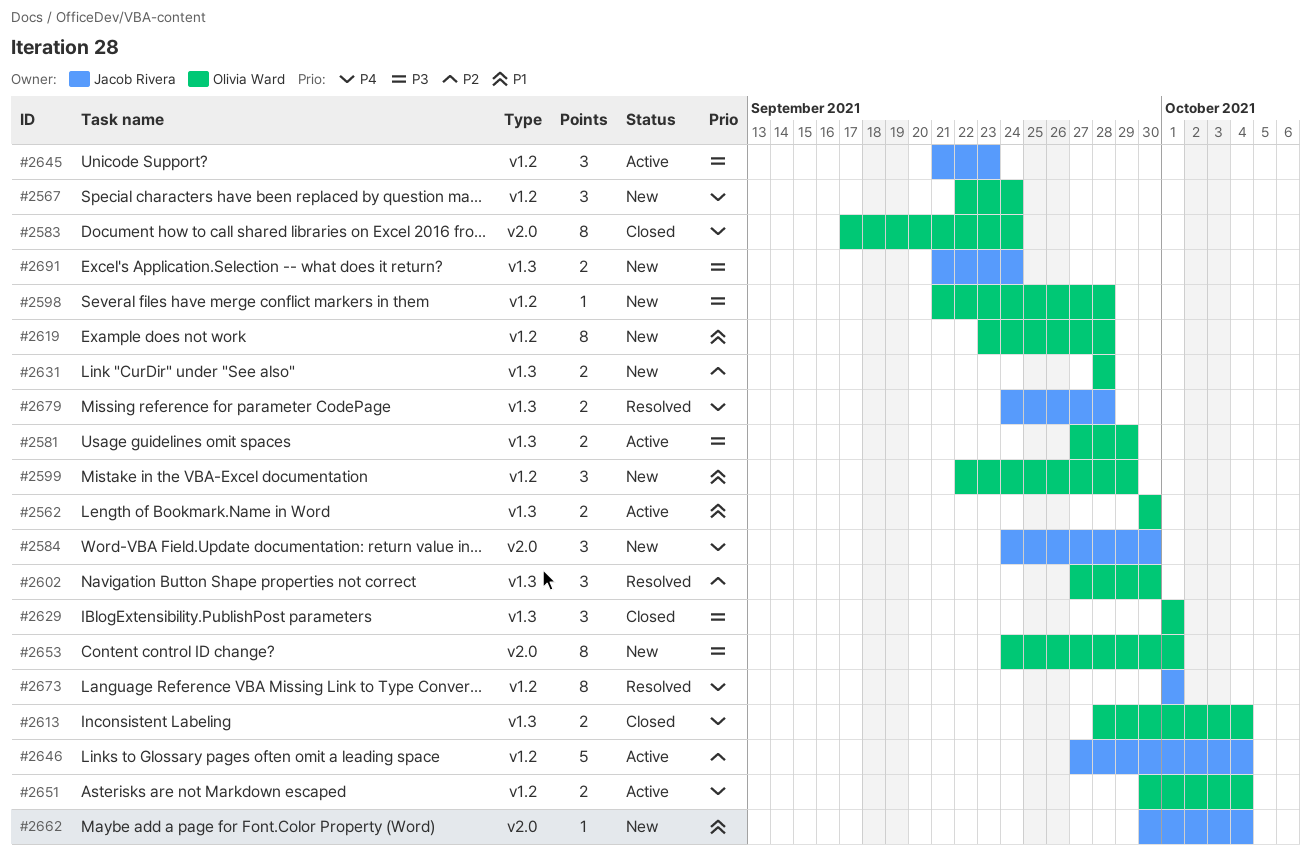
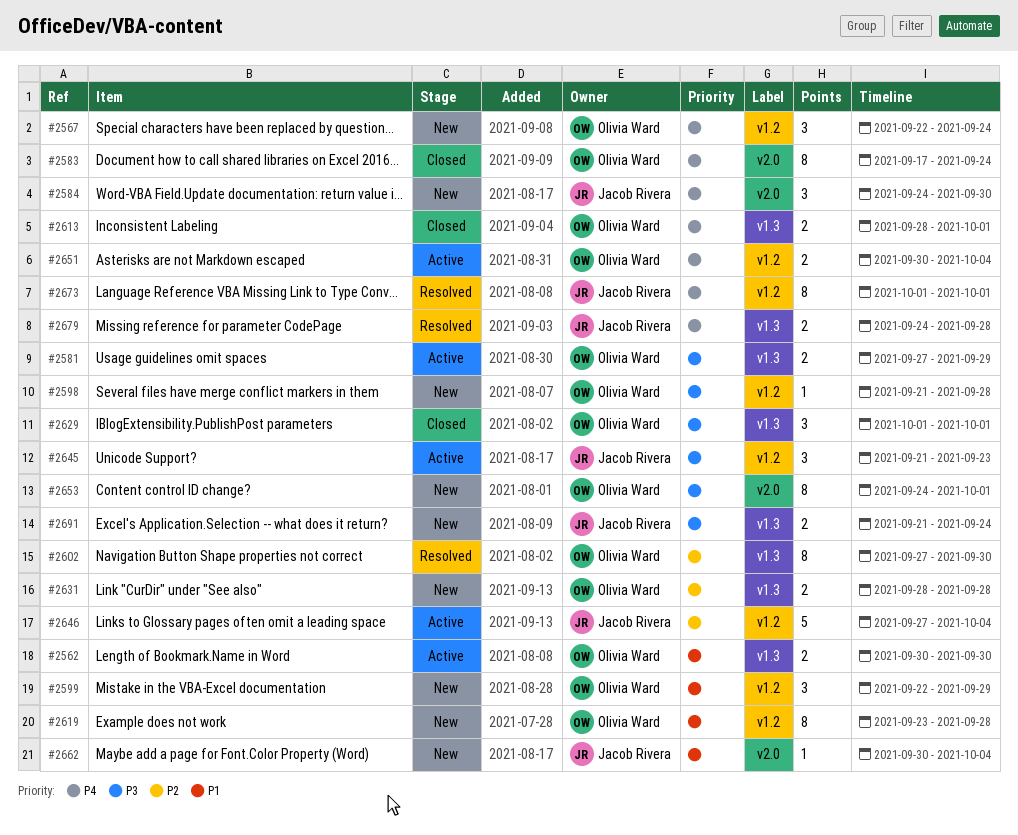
#2602, estimate: 3 -> 8
#2613, due: Oct 4 -> Oct 1

